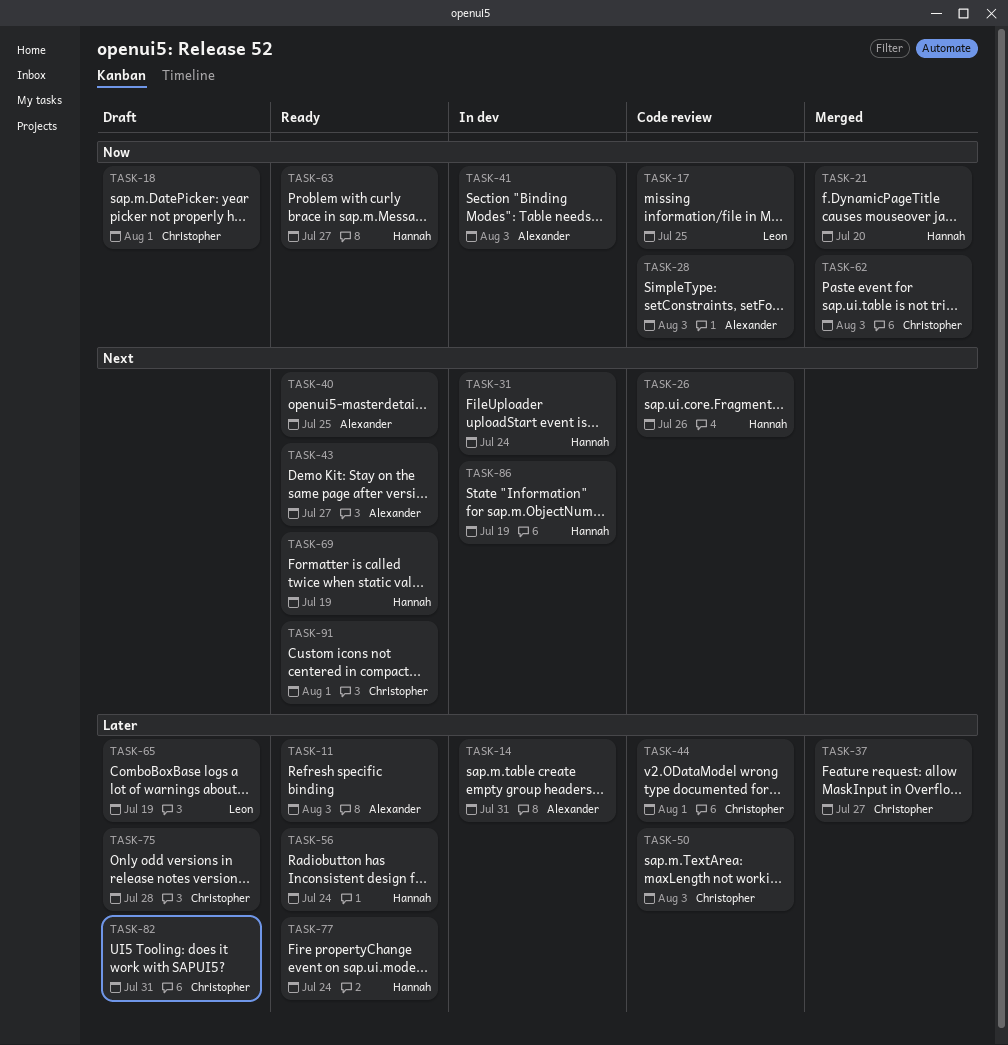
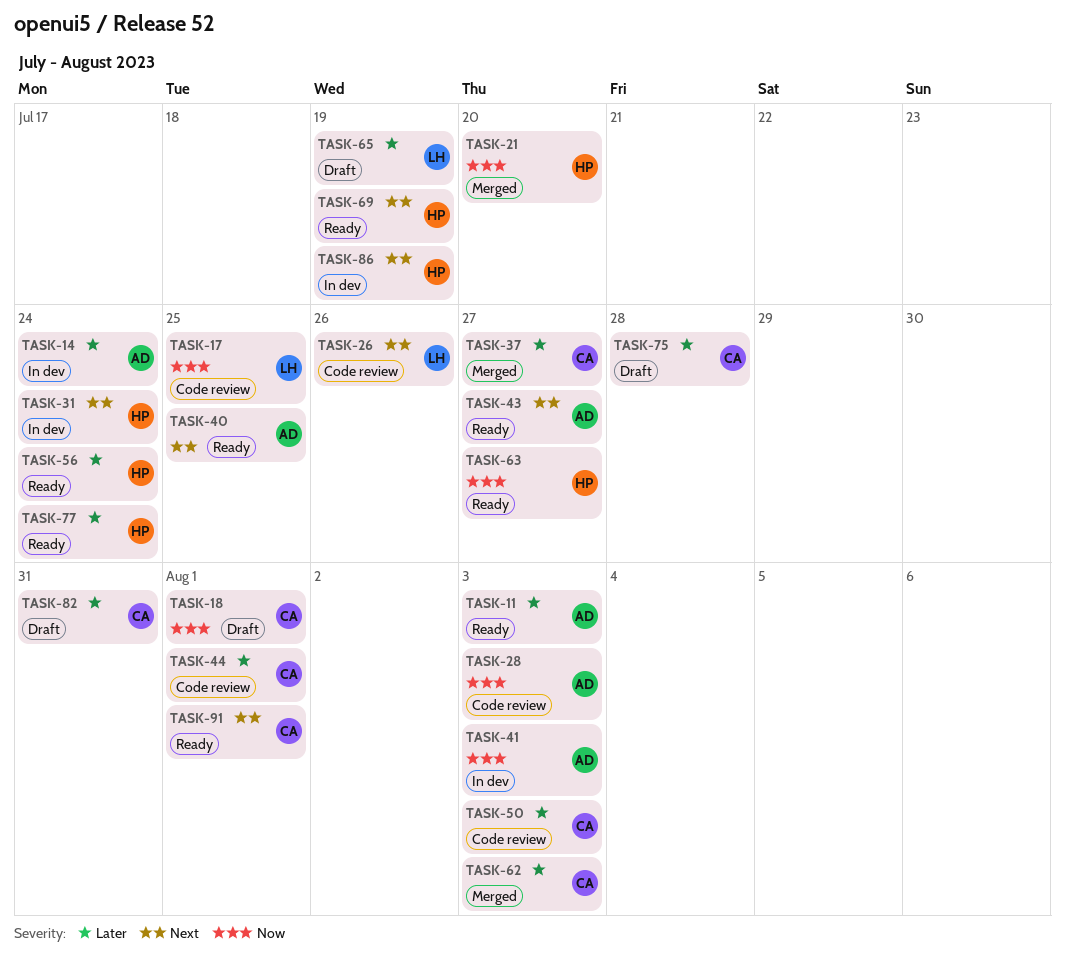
TASK-14, due: Jul 31 -> Jul 24
TASK-26, owner: Hannah -> Leon
TASK-62, priority: Now -> Later

